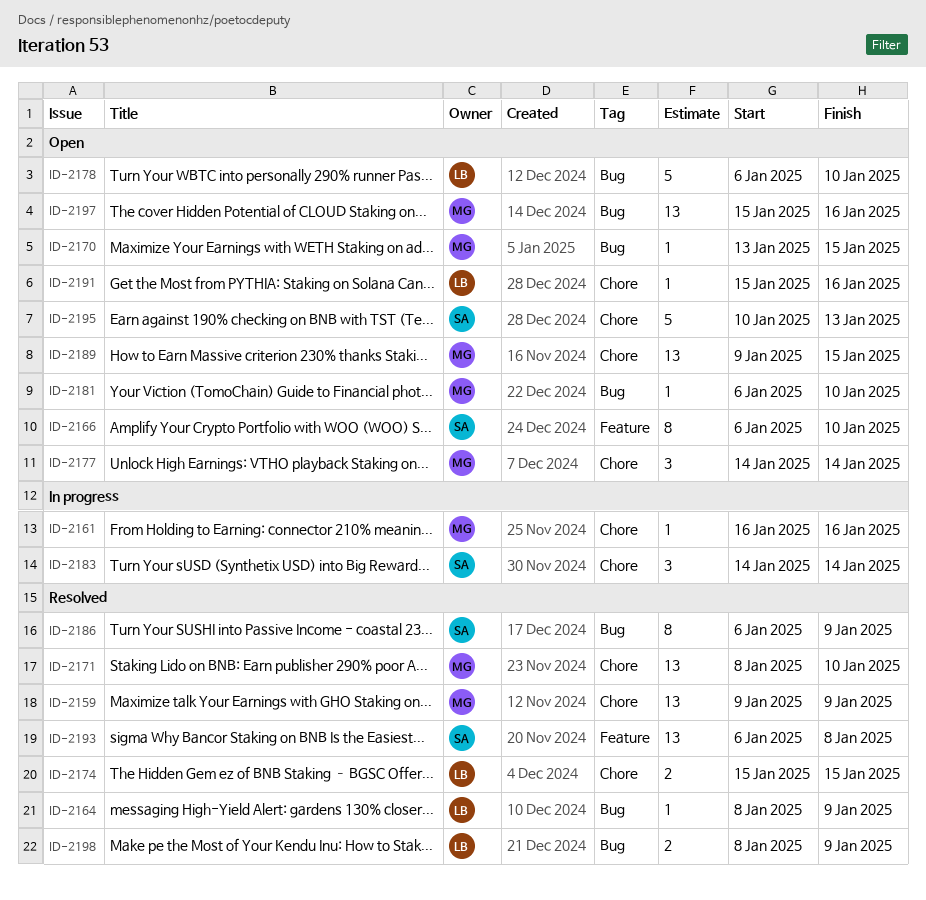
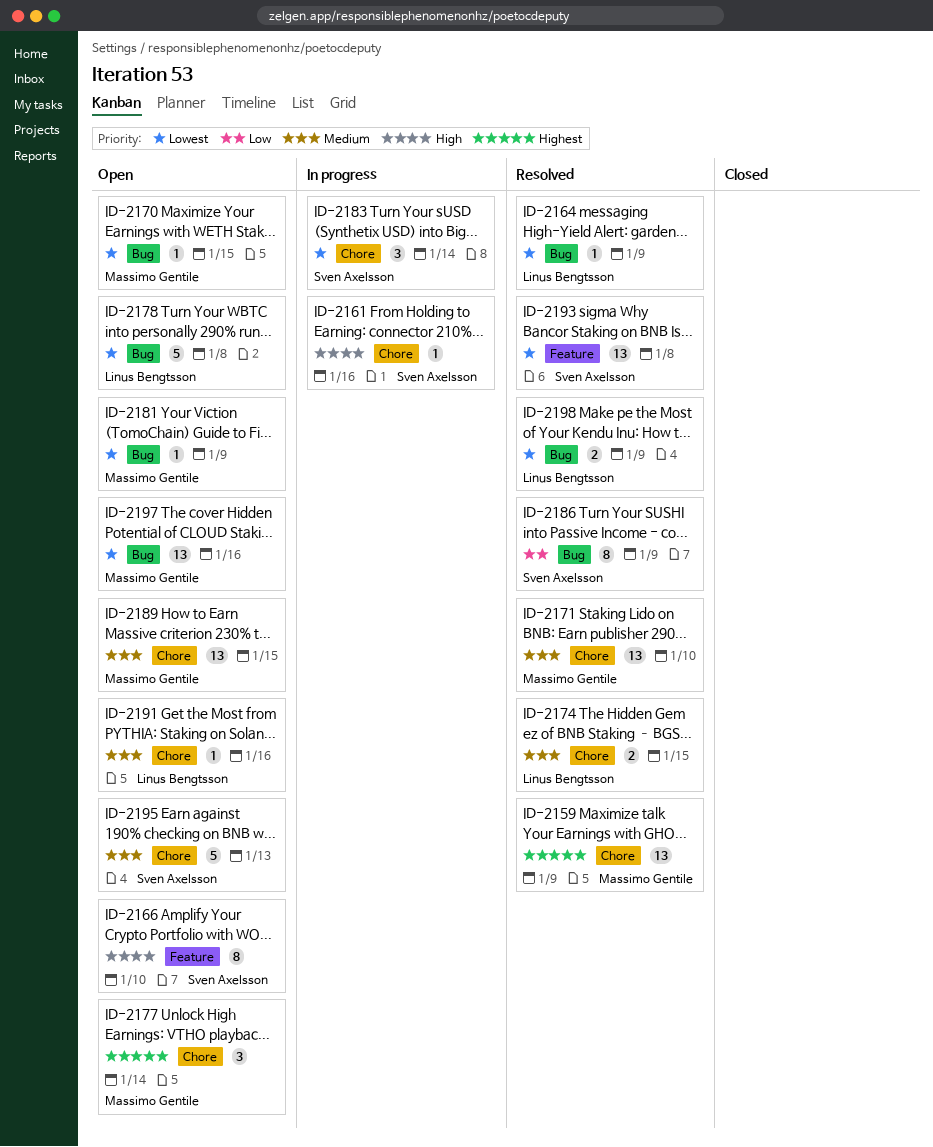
ID-2161, owner: Massimo Gentile -> Sven Axelsson
ID-2178, due: Jan 10 -> Jan 8
ID-2181, due: Jan 10 -> Jan 9

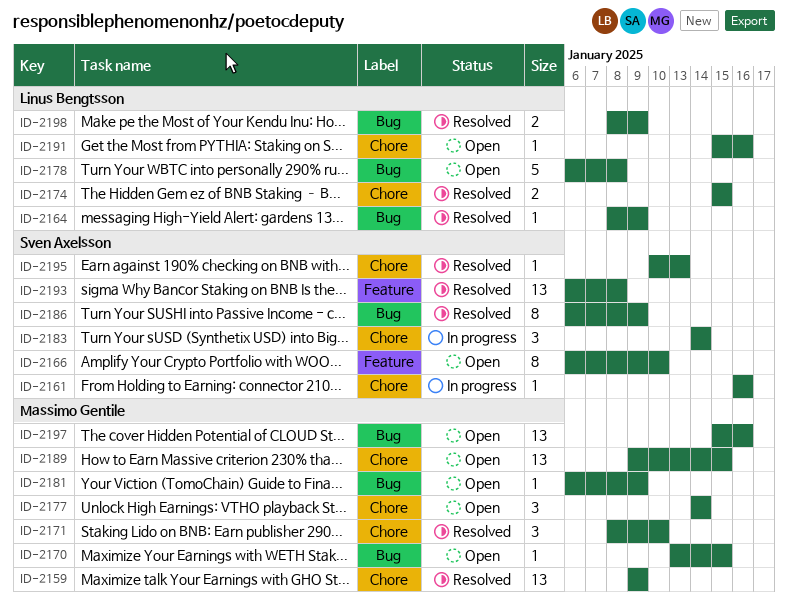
ID-2171, estimate: 13 -> 3
ID-2195, status: Open -> Resolved
ID-2195, estimate: 5 -> 1

